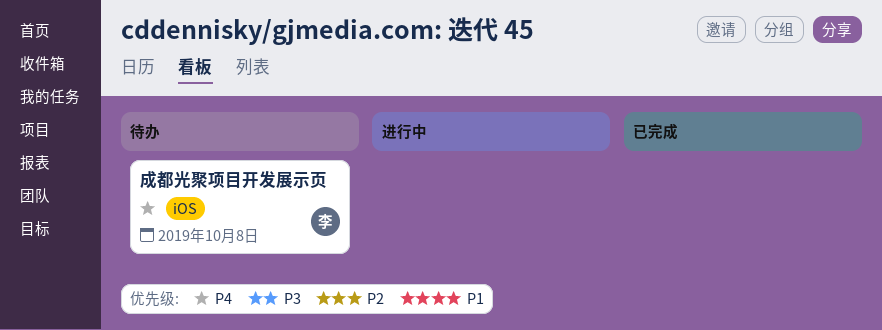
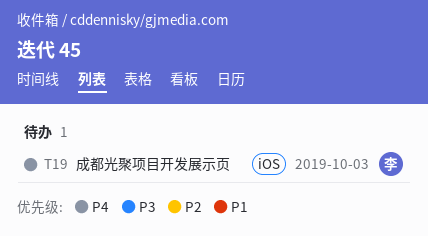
成都光聚项目开发展示页, due: Oct 8 -> Oct 3

